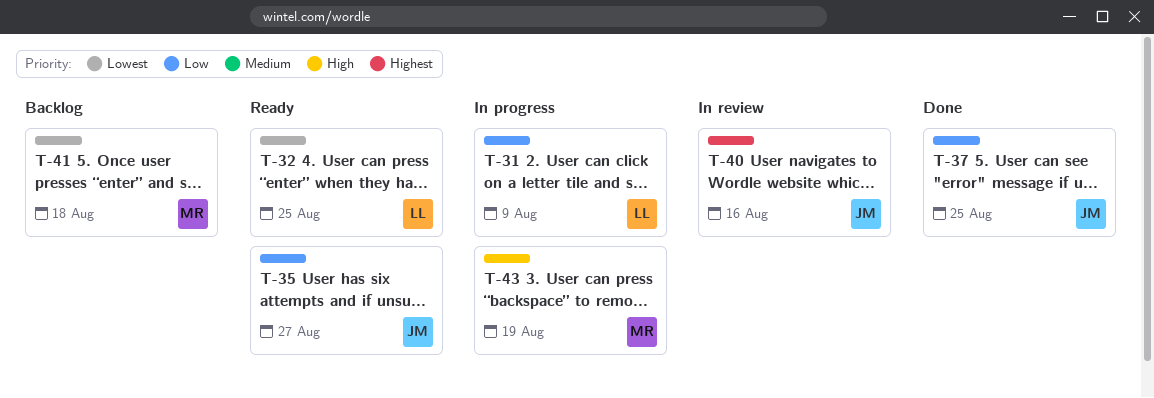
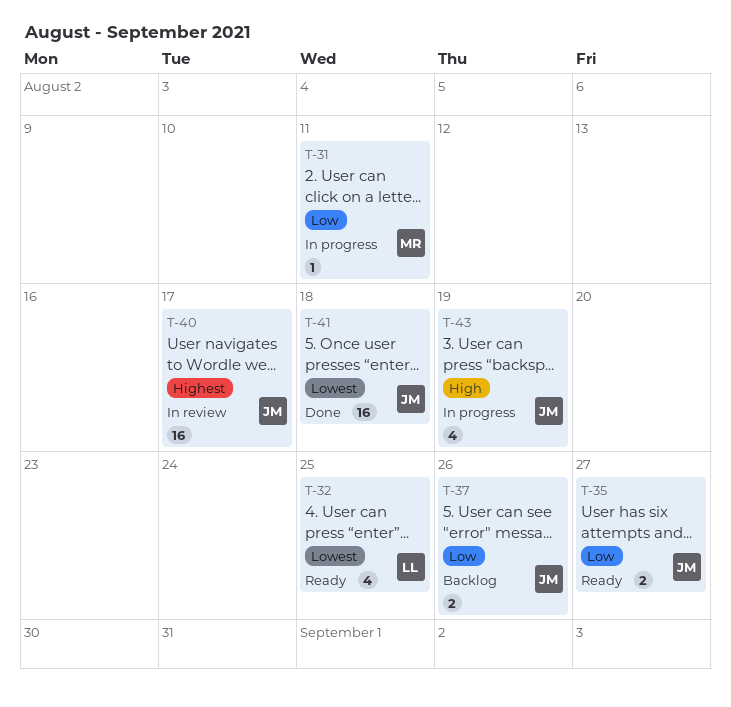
T-31, owner: LL -> MR
T-31, due: Aug 9 -> Aug 11
T-37, status: Done -> Backlog
T-37, due: Aug 25 -> Aug 26
T-40, due: Aug 16 -> Aug 17
T-41, status: Backlog -> Done
T-41, owner: MR -> JM
T-43, owner: MR -> JM

